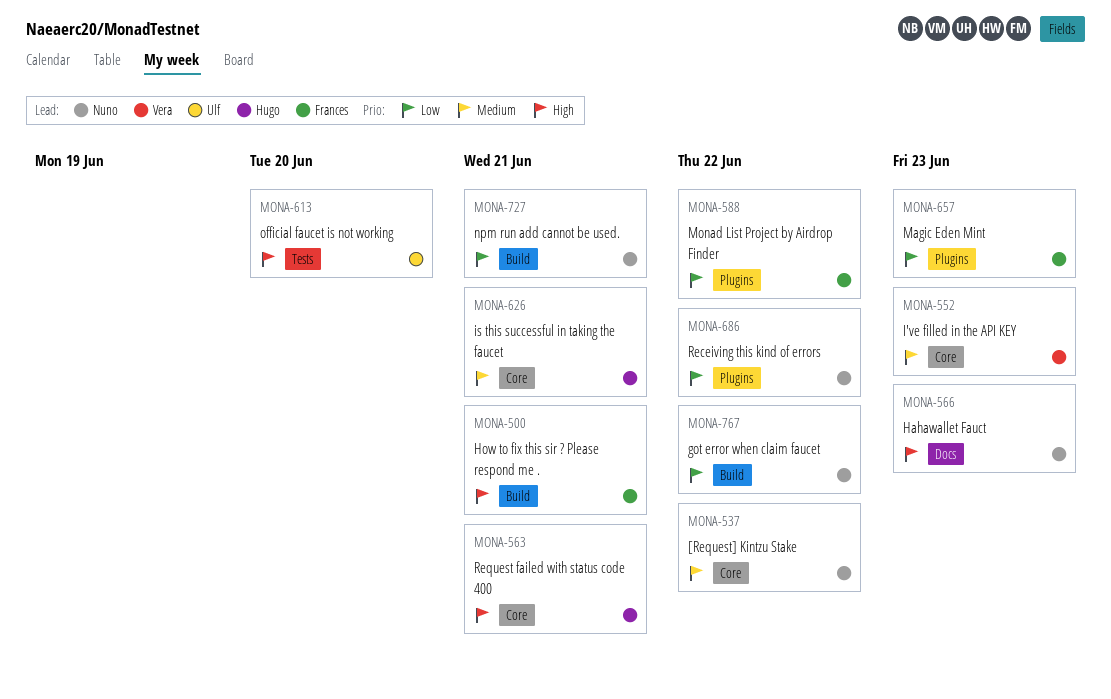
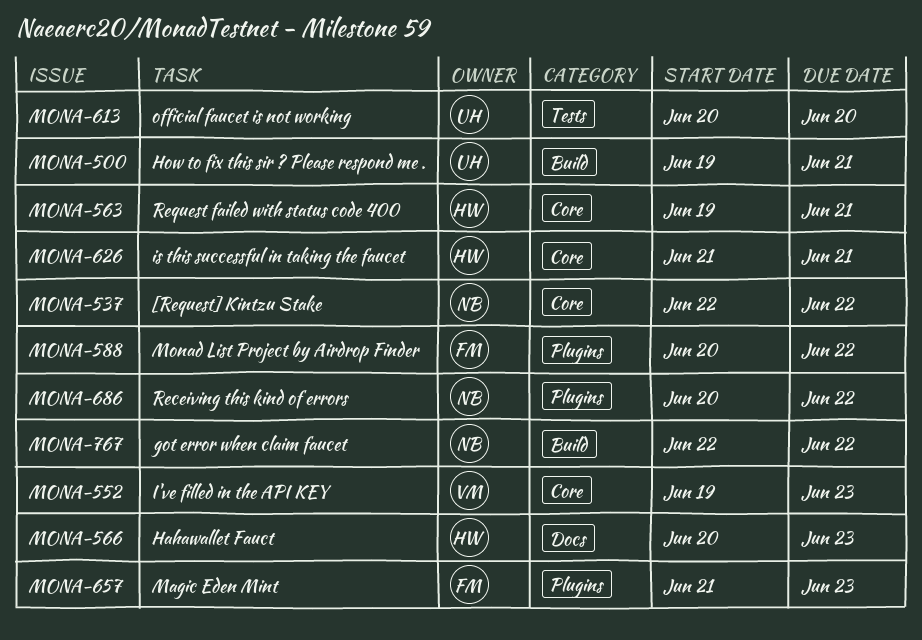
MONA-500, owner: Frances -> Ulf
MONA-566, owner: Nuno -> Hugo
MONA-727: present -> none

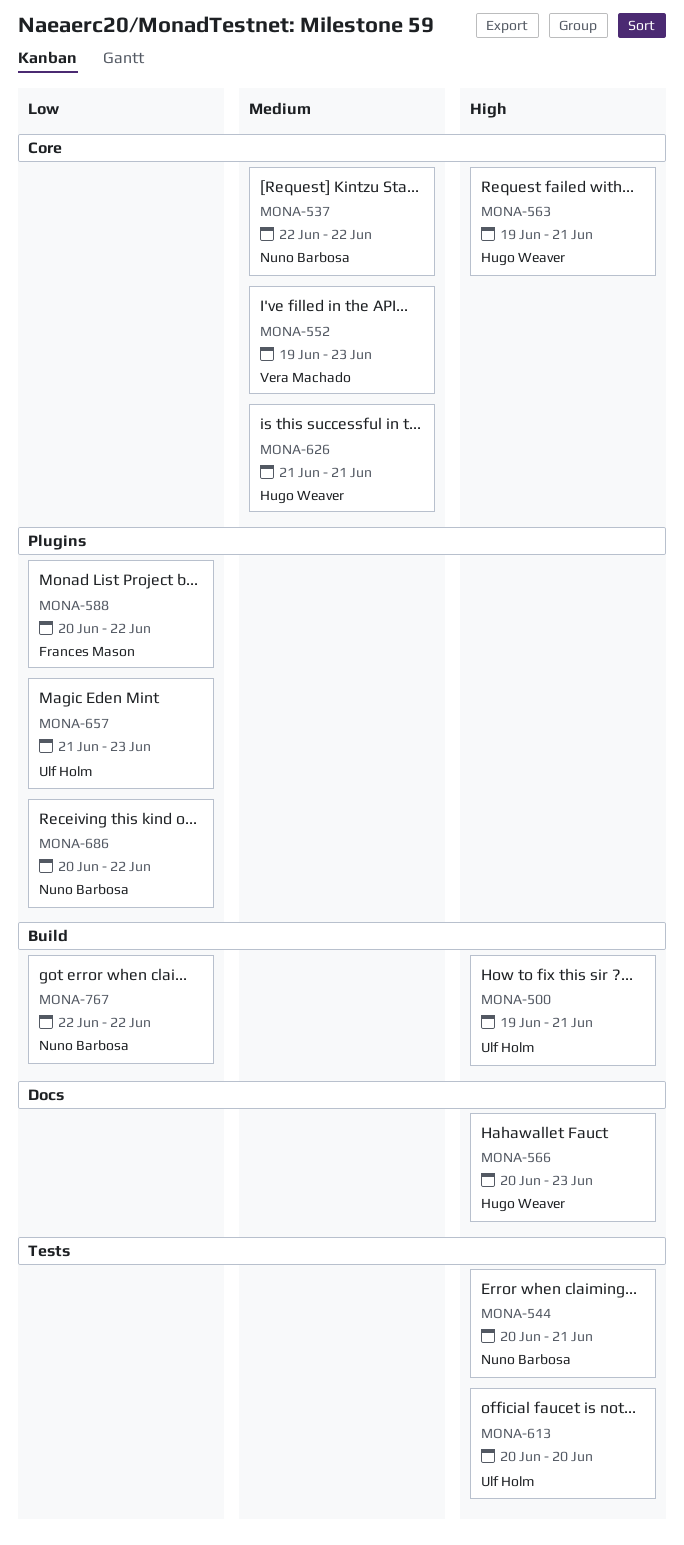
MONA-544: none -> present
MONA-657, owner: Frances Mason -> Ulf Holm

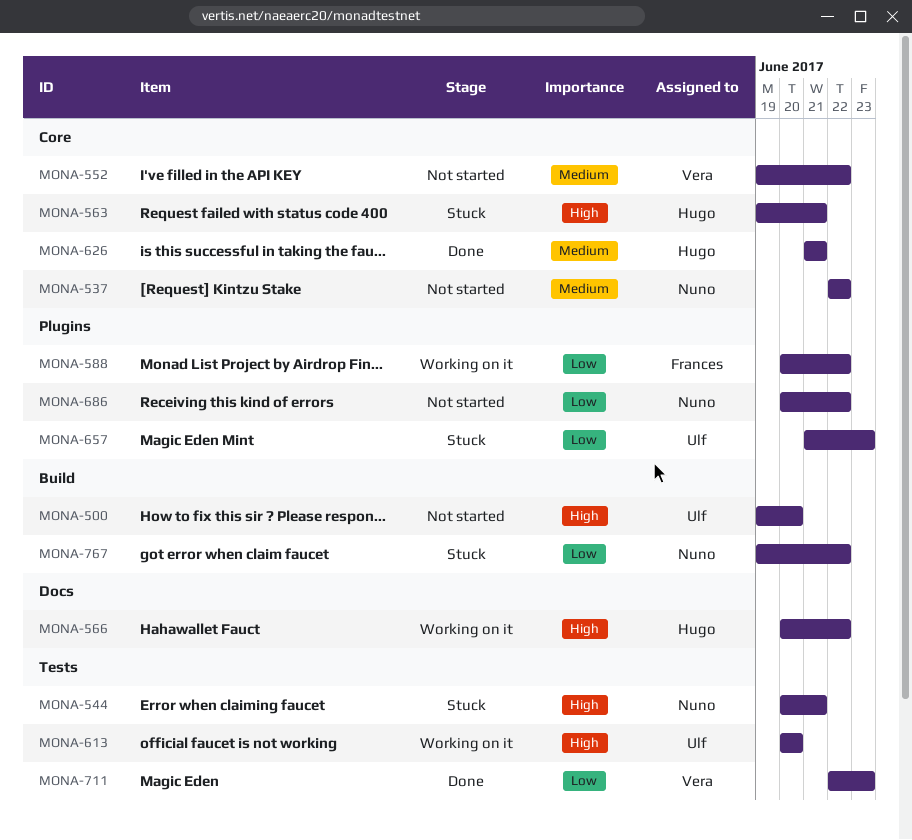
MONA-500, due: Jun 21 -> Jun 20
MONA-552, due: Jun 23 -> Jun 22
MONA-566, due: Jun 23 -> Jun 22
MONA-711: none -> present
MONA-767, start: Jun 22 -> Jun 19

